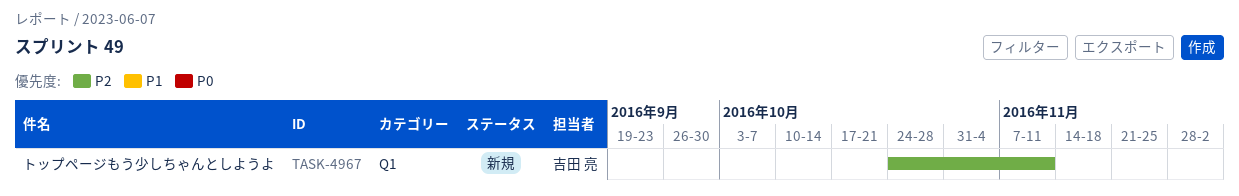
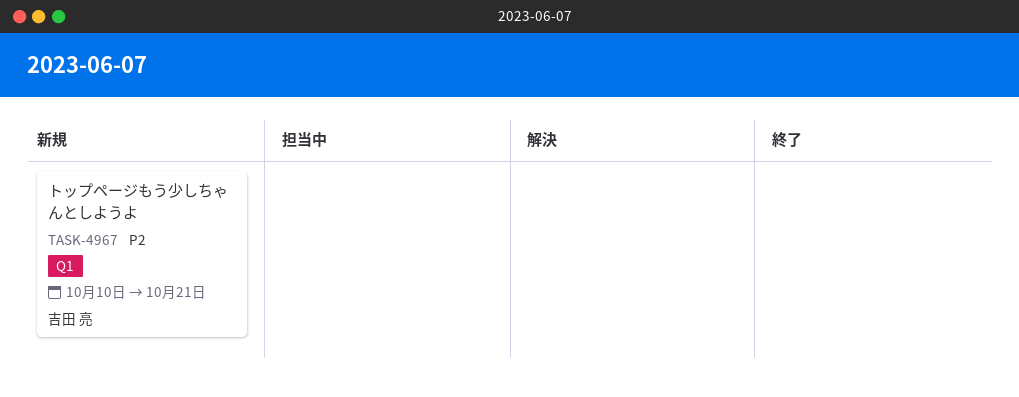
TASK-4967, start: Oct 24 -> Oct 10
TASK-4967, due: Nov 11 -> Oct 21

